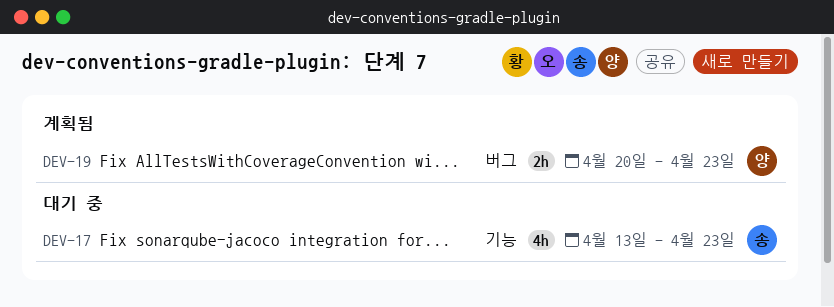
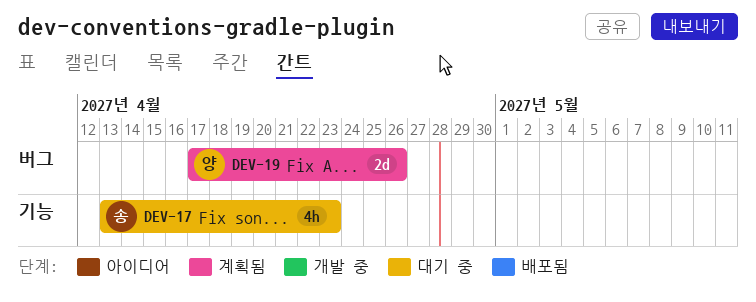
DEV-19, estimate: 2h -> 2d
DEV-19, start: Apr 20 -> Apr 17
DEV-19, due: Apr 23 -> Apr 26

